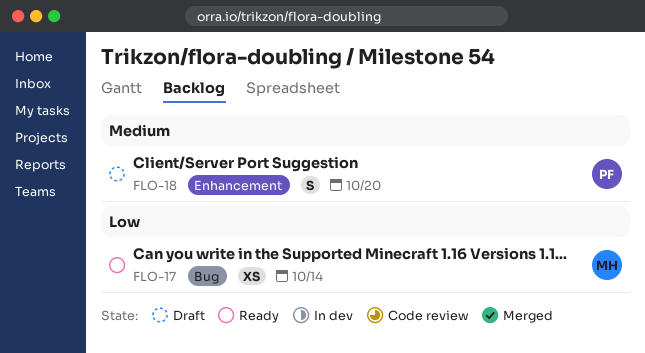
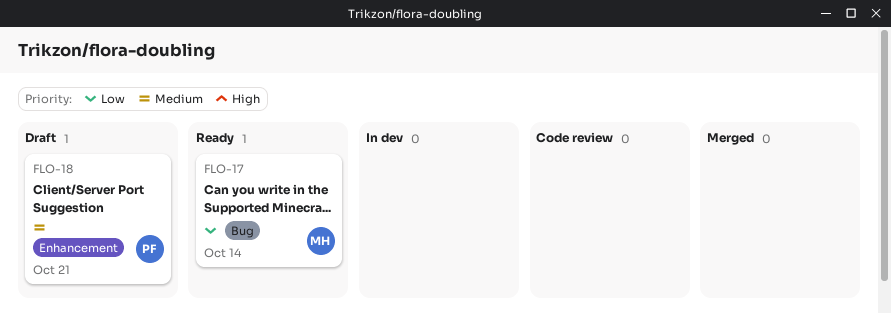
FLO-18, due: Oct 20 -> Oct 21

